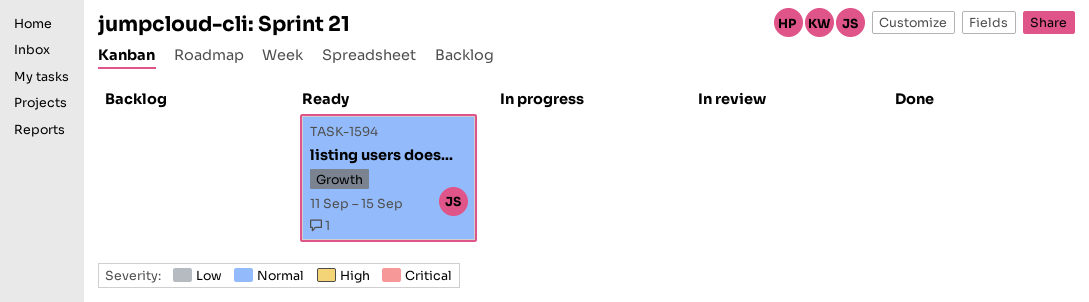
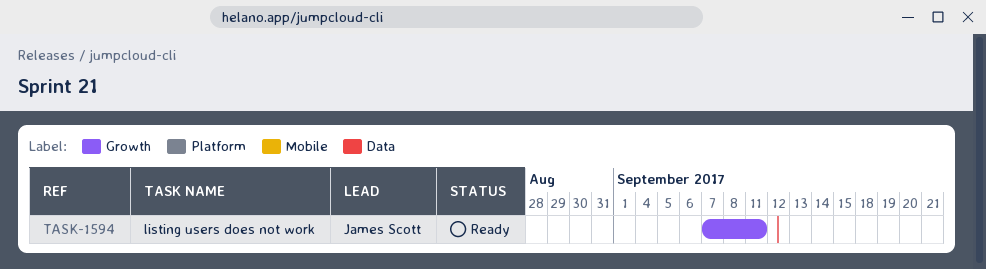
TASK-1594, start: Sep 11 -> Sep 7
TASK-1594, due: Sep 15 -> Sep 11

